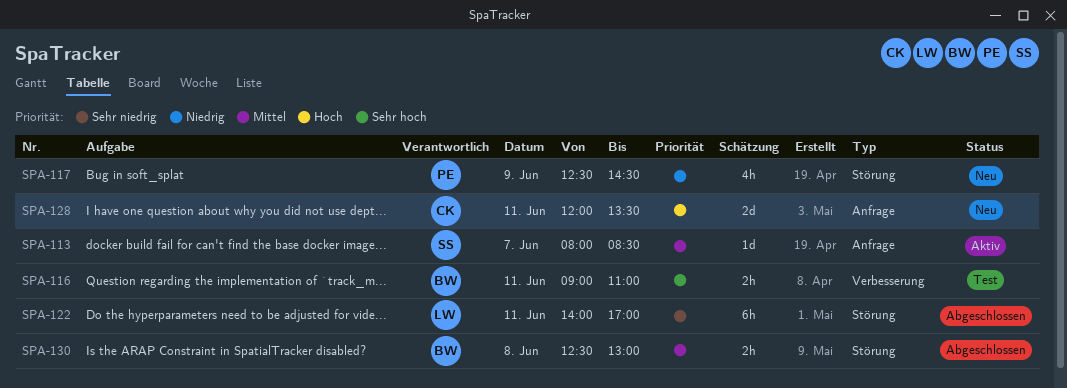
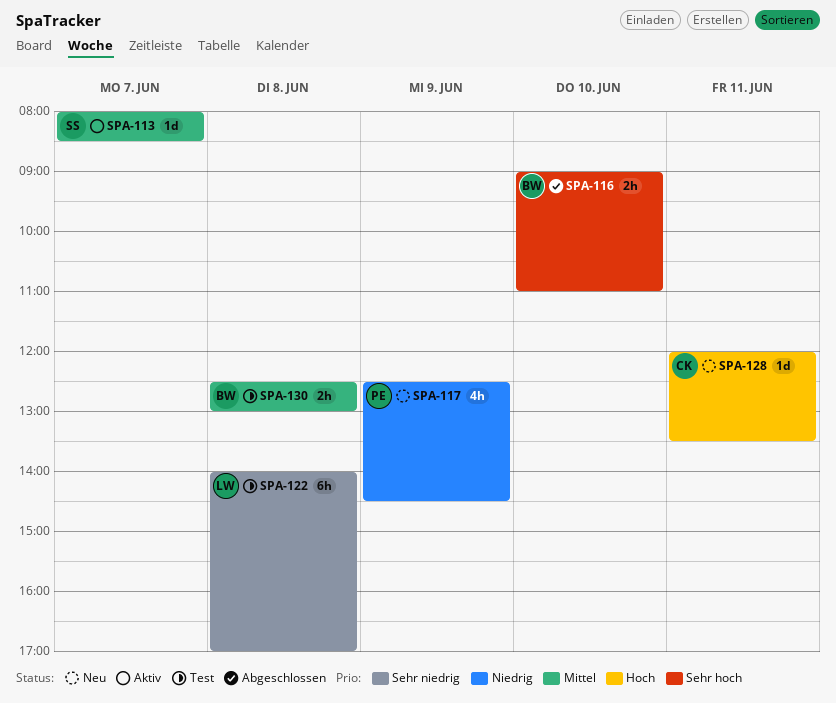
SPA-116, status: Test -> Abgeschlossen
SPA-116, day: Jun 11 -> Jun 10
SPA-122, status: Abgeschlossen -> Test
SPA-122, day: Jun 11 -> Jun 8
SPA-128, estimate: 2d -> 1d
SPA-130, status: Abgeschlossen -> Test

